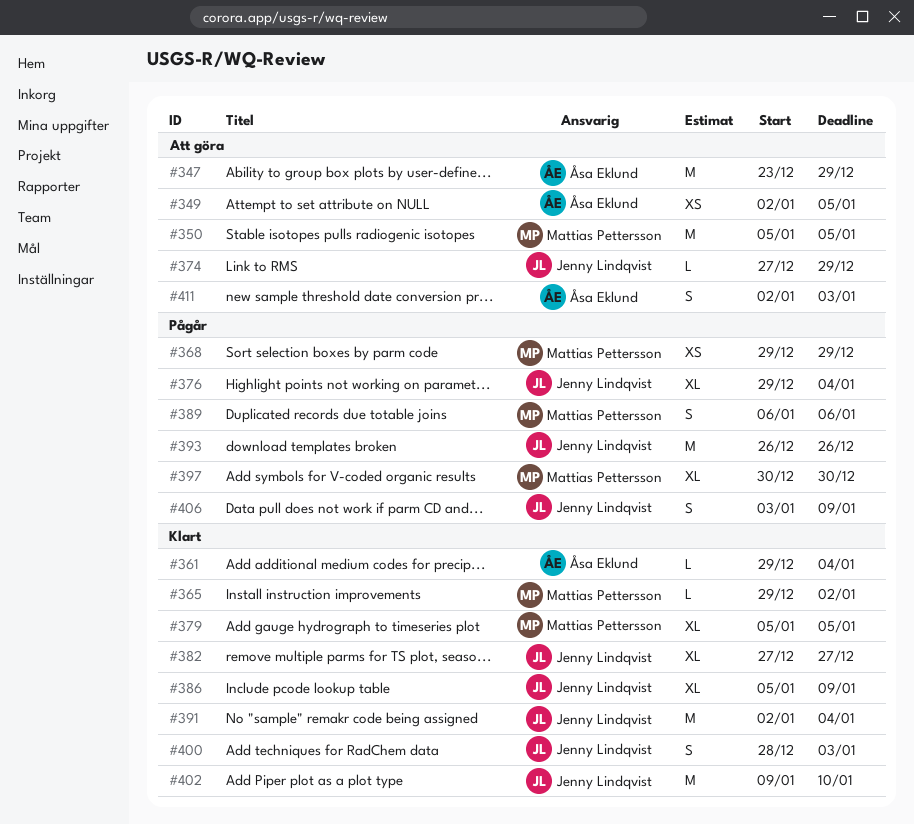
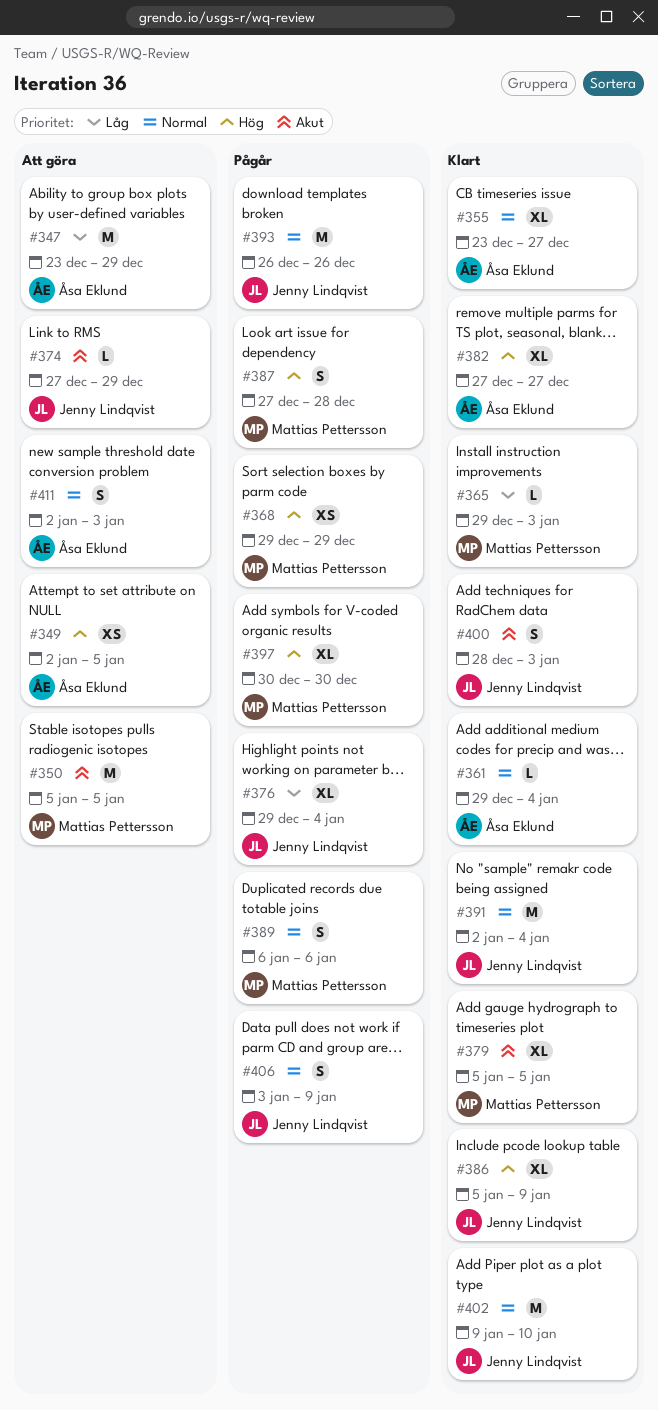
#355: none -> present
#365, due: Jan 2 -> Jan 3
#382, owner: Jenny Lindqvist -> Åsa Eklund
#387: none -> present

